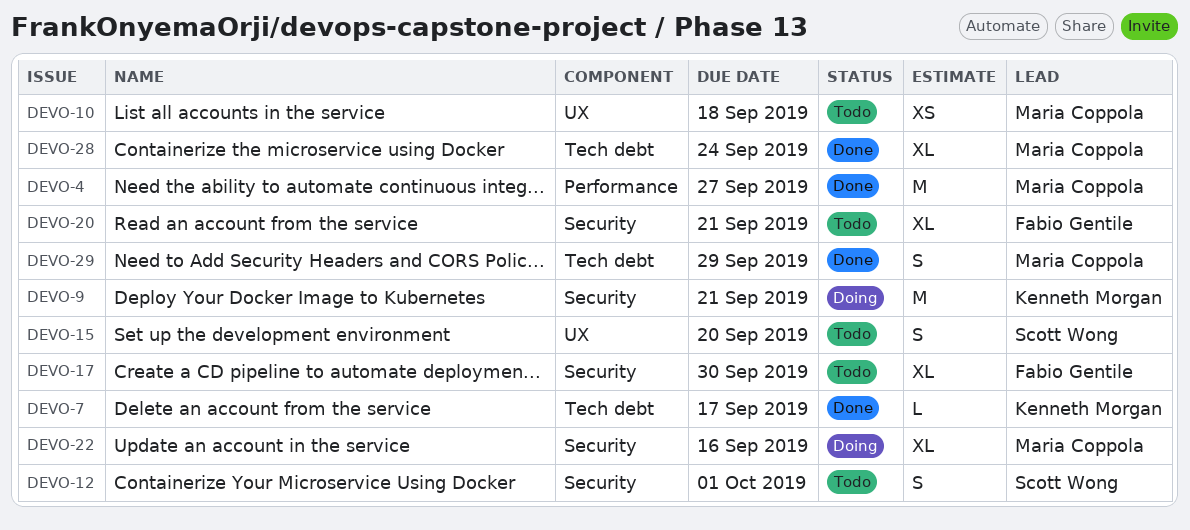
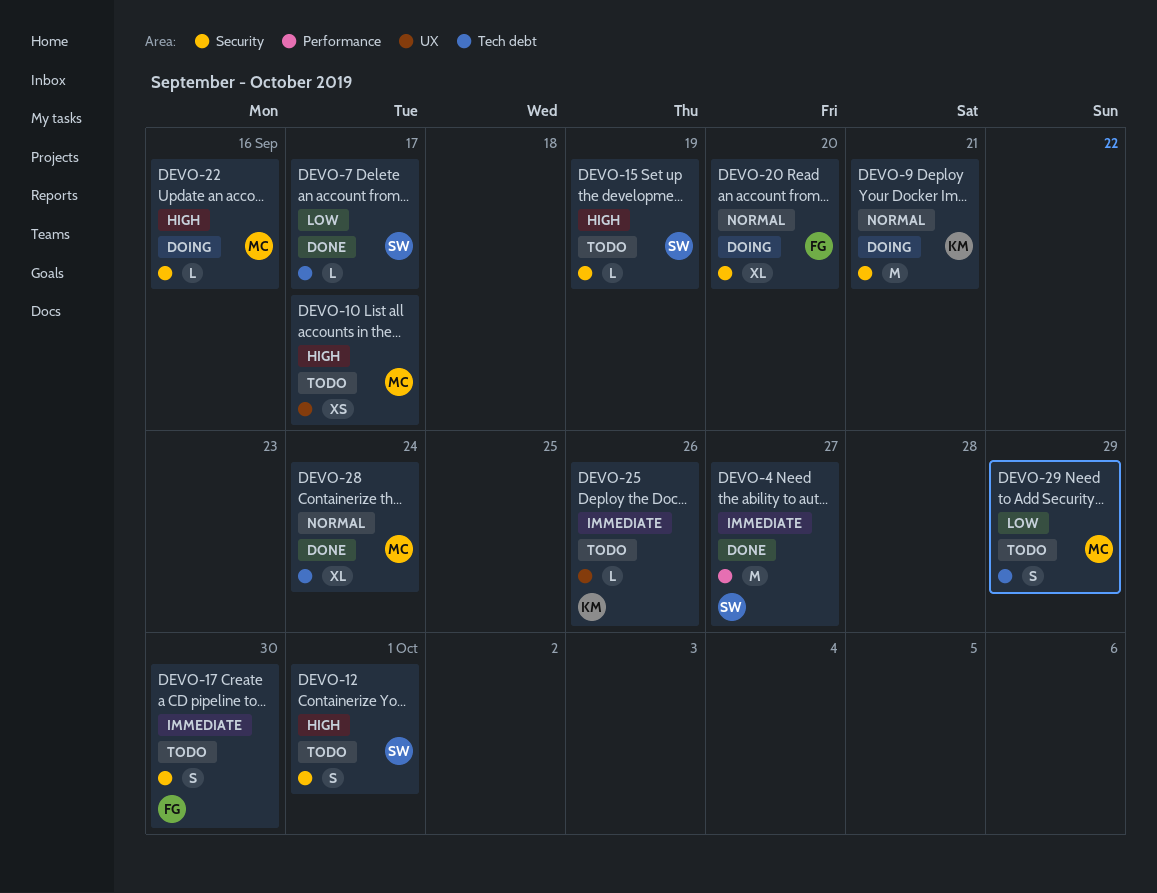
DEVO-4, owner: Maria Coppola -> Scott Wong
DEVO-7, owner: Kenneth Morgan -> Scott Wong
DEVO-10, due: Sep 18 -> Sep 17
DEVO-15, label: UX -> Security
DEVO-15, estimate: S -> L
DEVO-15, due: Sep 20 -> Sep 19
DEVO-17, estimate: XL -> S
DEVO-20, status: Todo -> Doing
DEVO-20, due: Sep 21 -> Sep 20
DEVO-22, estimate: XL -> L
DEVO-25: none -> present
DEVO-29, status: Done -> Todo

